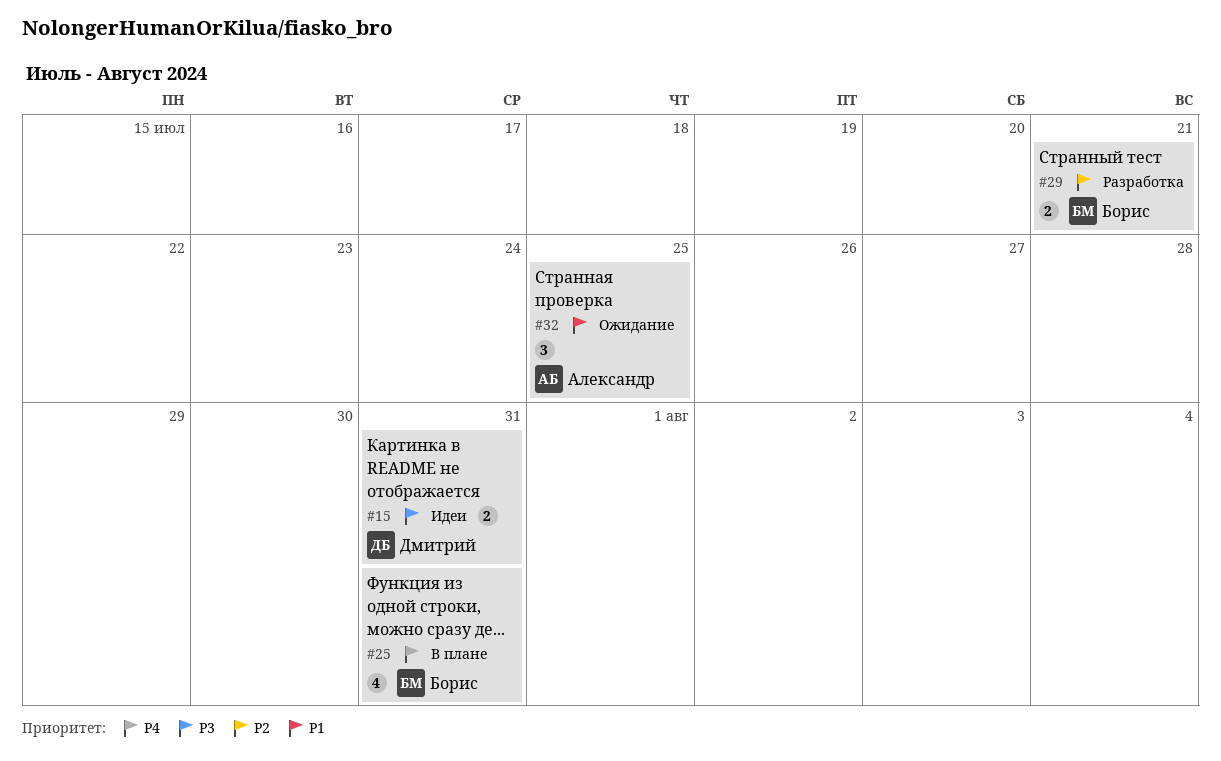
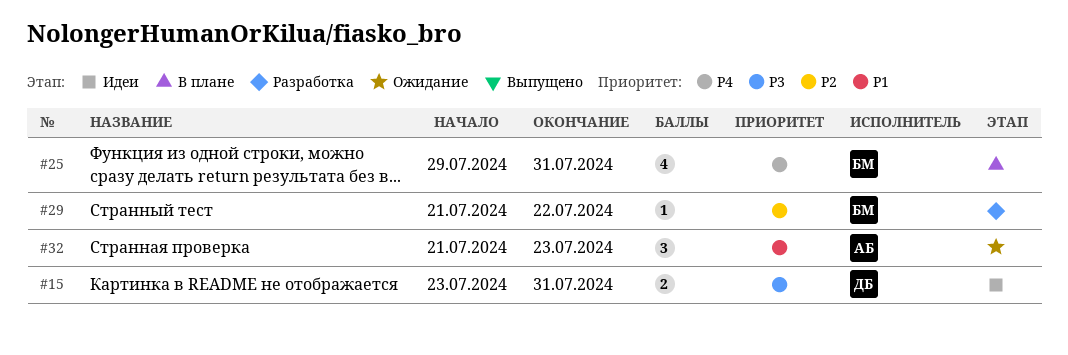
#29, estimate: 2 -> 1
#29, due: Jul 21 -> Jul 22
#32, due: Jul 25 -> Jul 23

